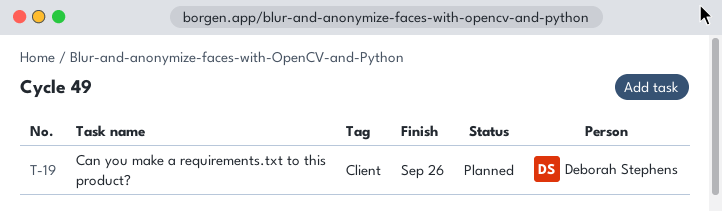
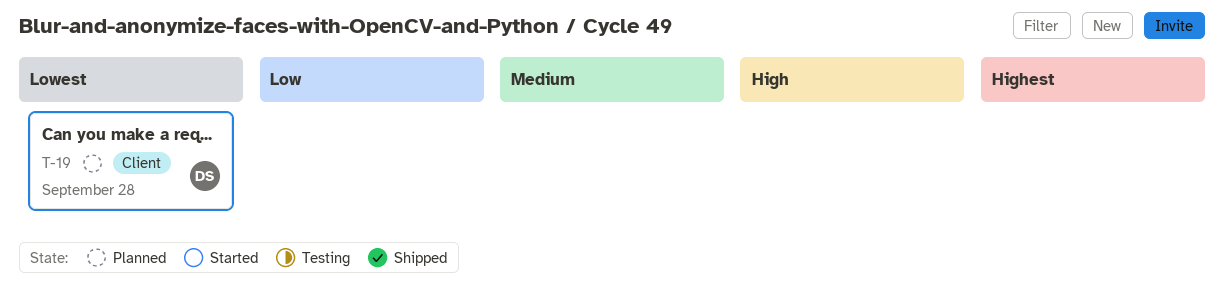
T-19, due: Sep 26 -> Sep 28

